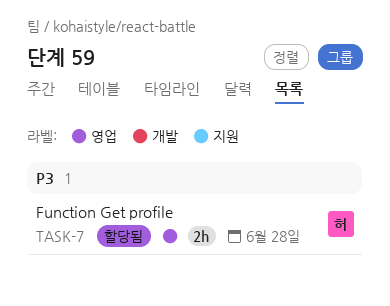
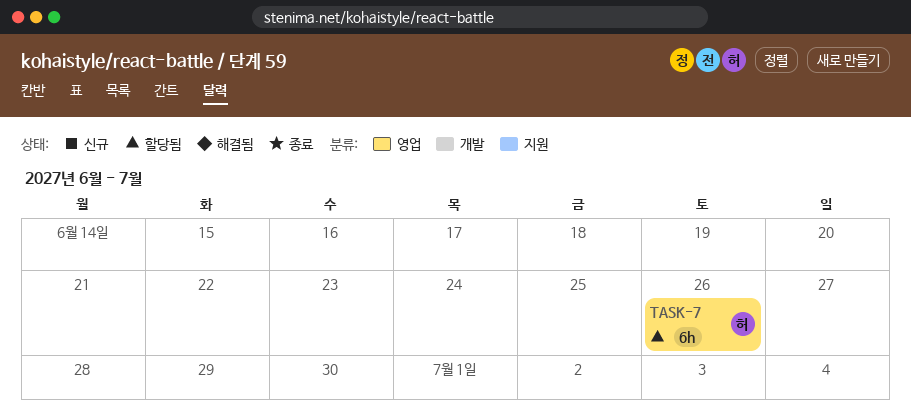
TASK-7, estimate: 2h -> 6h
TASK-7, due: Jun 28 -> Jun 26

